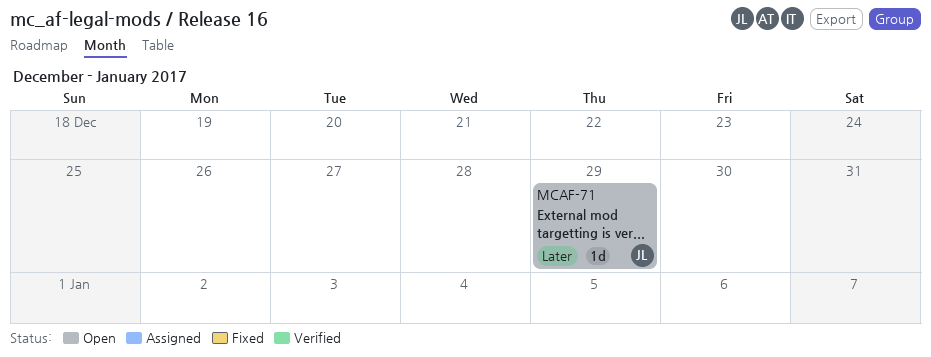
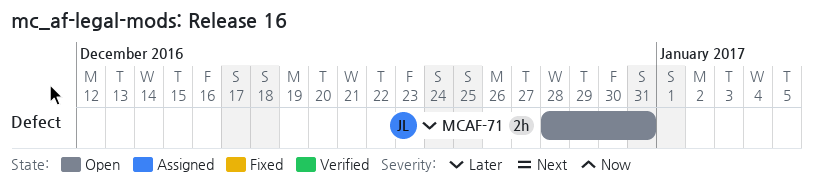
MCAF-71, estimate: 1d -> 2h
MCAF-71, due: Dec 29 -> Dec 31

